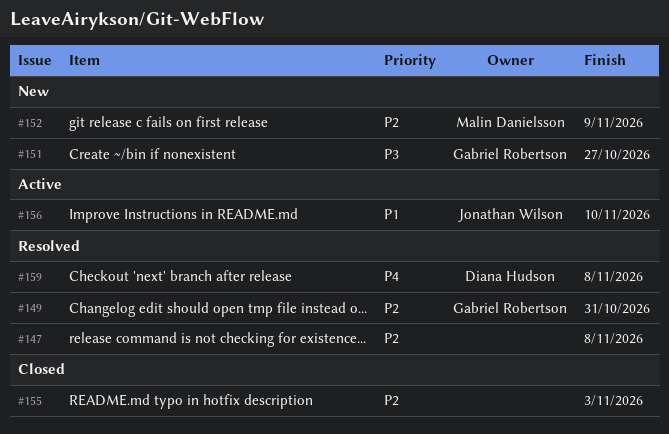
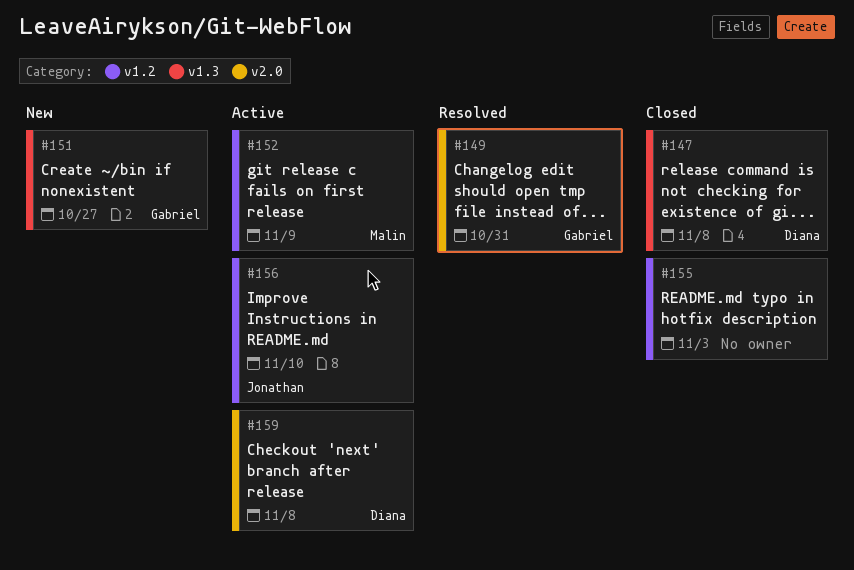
#147, status: Resolved -> Closed
#147, owner: none -> Diana Hudson
#152, status: New -> Active
#159, status: Resolved -> Active

